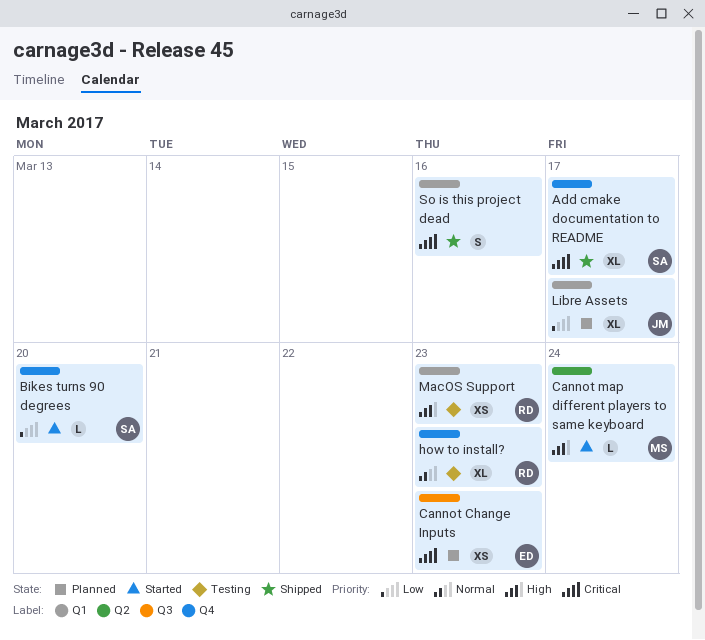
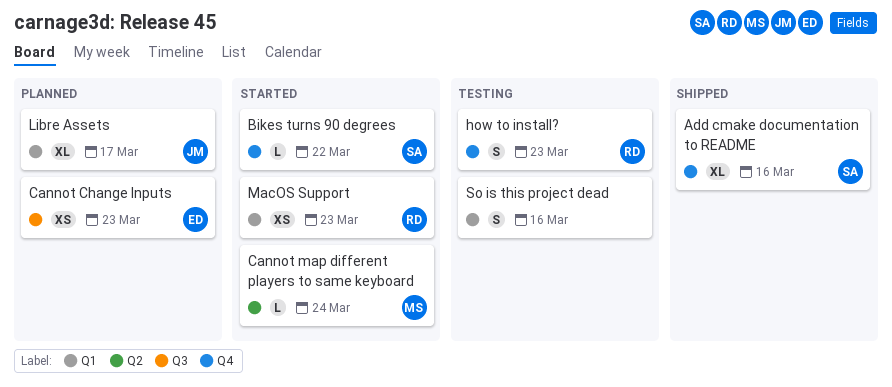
Add cmake documentation to README, due: Mar 17 -> Mar 16
Bikes turns 90 degrees, due: Mar 20 -> Mar 22
how to install?, estimate: XL -> S
MacOS Support, status: Testing -> Started
So is this project dead, status: Shipped -> Testing

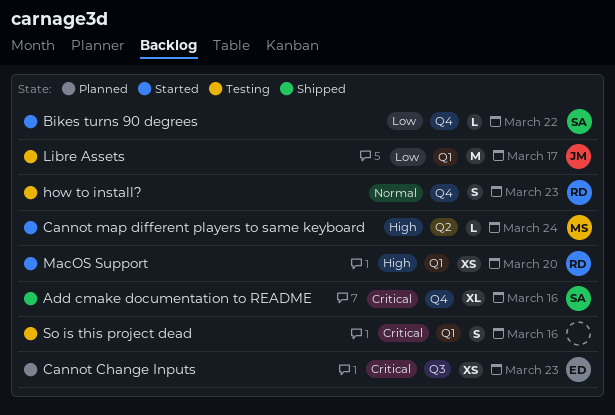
Libre Assets, status: Planned -> Testing
Libre Assets, estimate: XL -> M
MacOS Support, due: Mar 23 -> Mar 20

